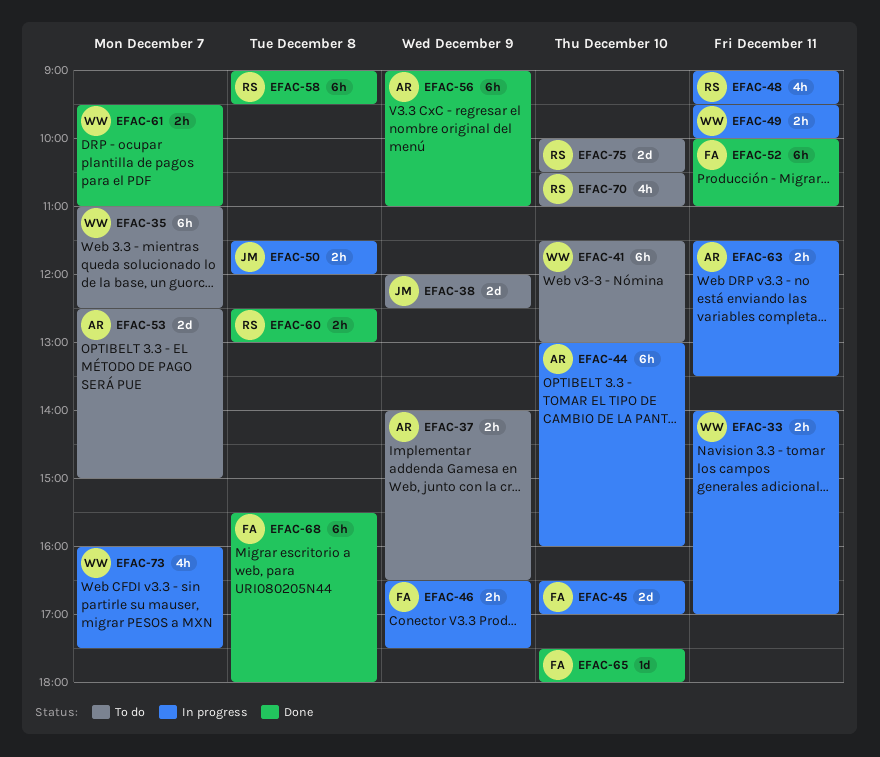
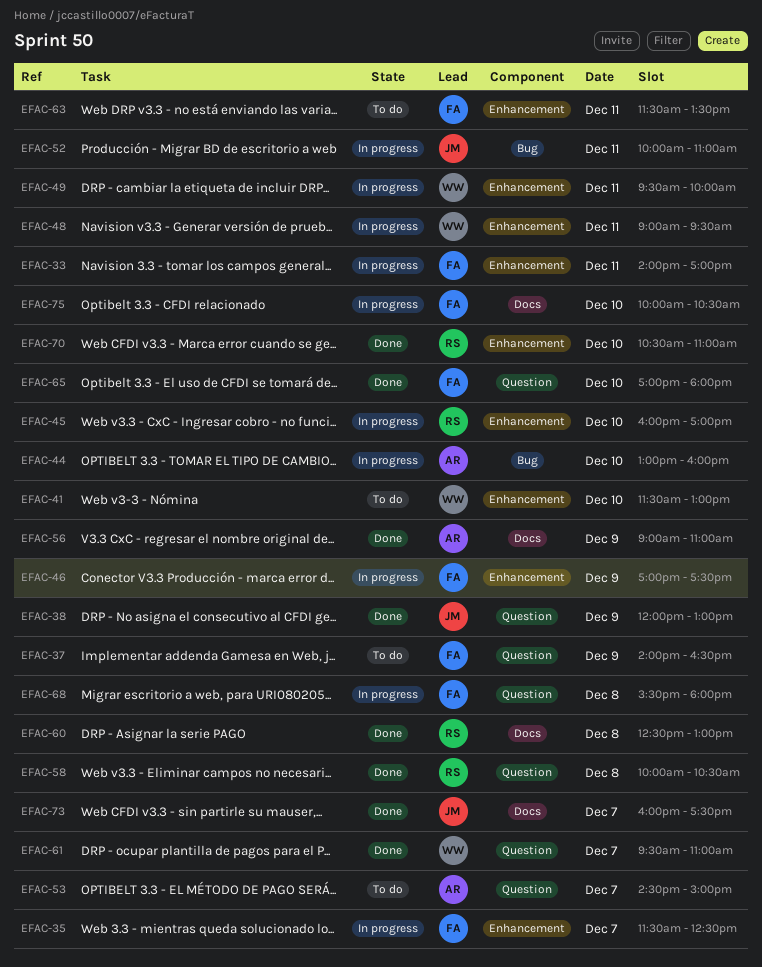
EFAC-33, owner: WW -> FA
EFAC-35, status: To do -> In progress
EFAC-35, owner: WW -> FA
EFAC-35, begins: 11:00 -> 11:30
EFAC-37, owner: AR -> FA
EFAC-38, status: To do -> Done
EFAC-38, ends: 12:30 -> 13:00
EFAC-45, owner: FA -> RS
EFAC-45, begins: 16:30 -> 16:00
EFAC-46, begins: 16:30 -> 17:00
EFAC-48, owner: RS -> WW
EFAC-50: present -> none
EFAC-52, status: Done -> In progress
EFAC-52, owner: FA -> JM
EFAC-53, begins: 12:30 -> 14:30
EFAC-58, begins: 09:00 -> 10:00
EFAC-58, ends: 09:30 -> 10:30
EFAC-63, status: In progress -> To do
EFAC-63, owner: AR -> FA
EFAC-65, begins: 17:30 -> 17:00
EFAC-68, status: Done -> In progress
EFAC-70, status: To do -> Done
EFAC-73, status: In progress -> Done
EFAC-73, owner: WW -> JM
EFAC-75, status: To do -> In progress
EFAC-75, owner: RS -> FA

